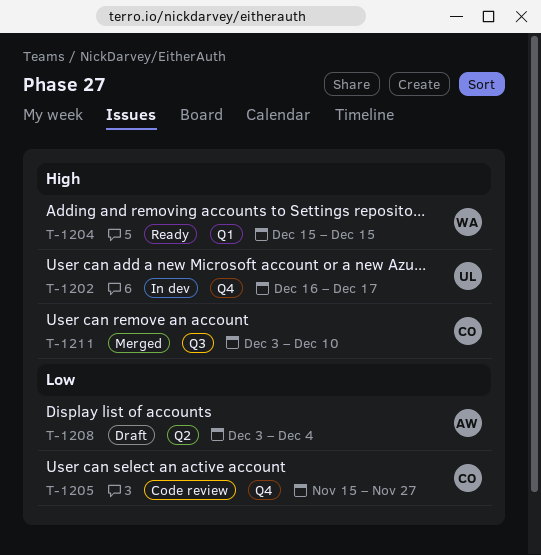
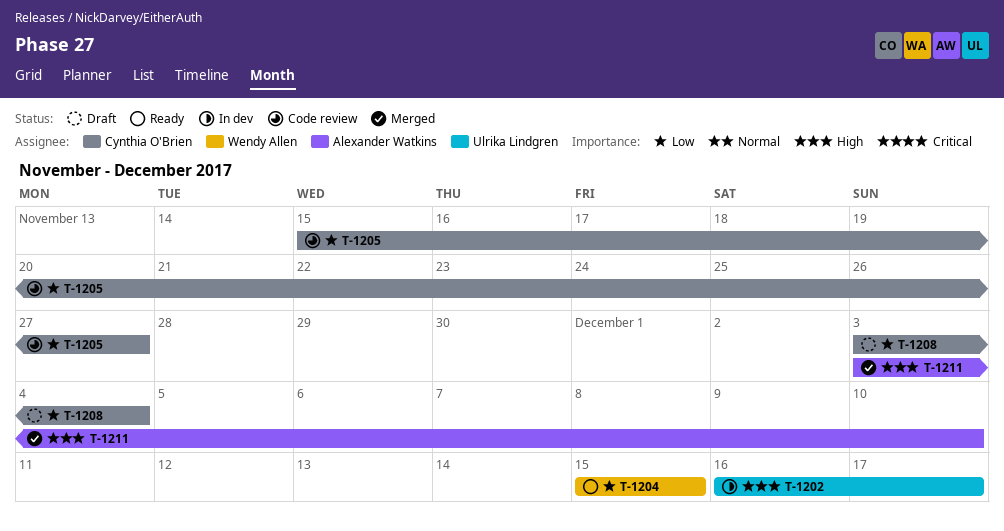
T-1204, priority: High -> Low
T-1208, owner: Alexander Watkins -> Cynthia O'Brien
T-1211, owner: Cynthia O'Brien -> Alexander Watkins

